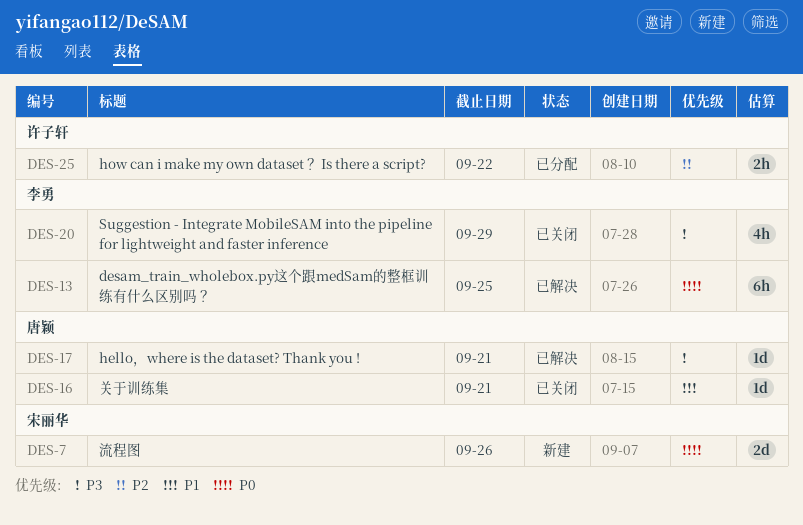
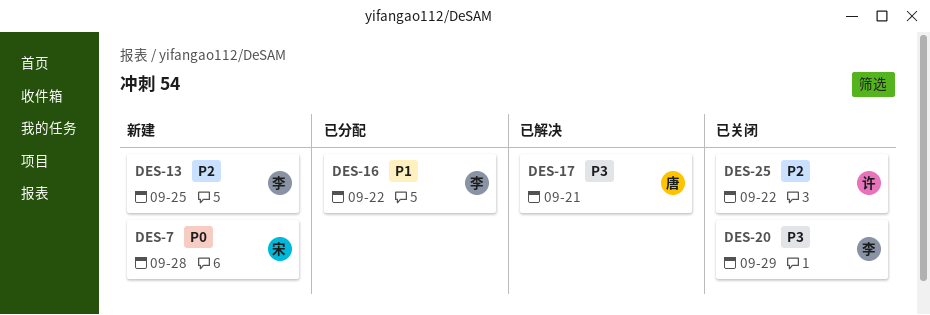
DES-7, due: Sep 26 -> Sep 28
DES-13, status: 已解决 -> 新建
DES-13, priority: P0 -> P2
DES-16, status: 已关闭 -> 已分配
DES-16, owner: 唐颖 -> 李勇
DES-16, due: Sep 21 -> Sep 22
DES-25, status: 已分配 -> 已关闭

